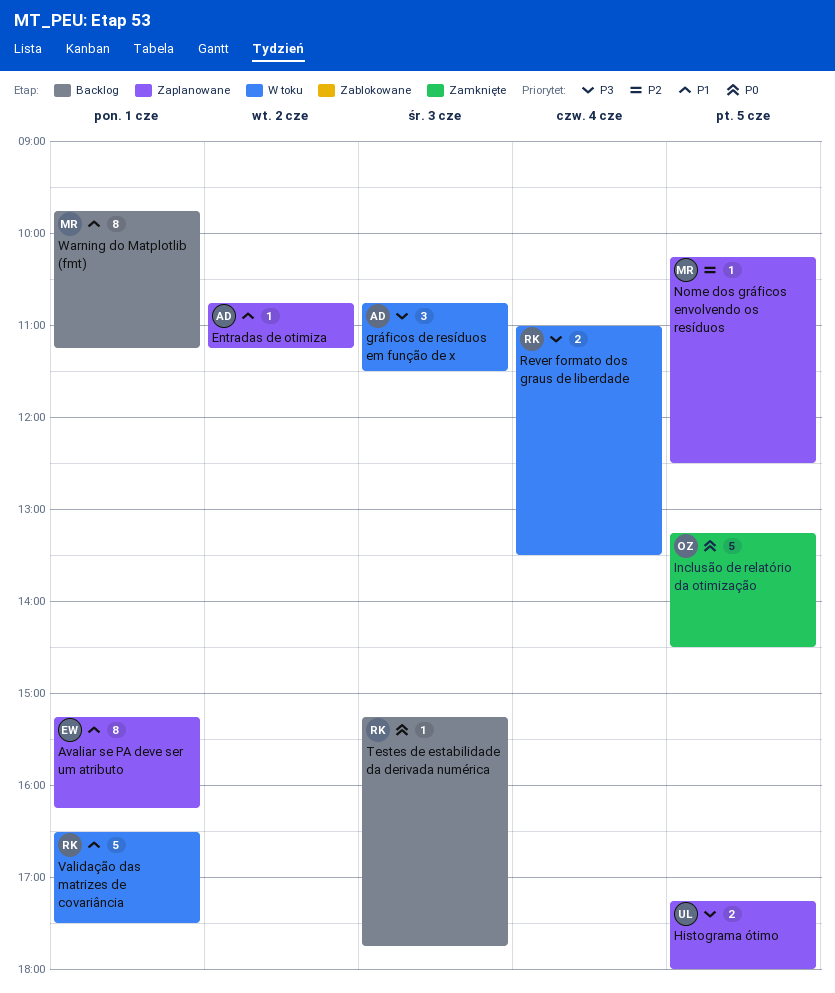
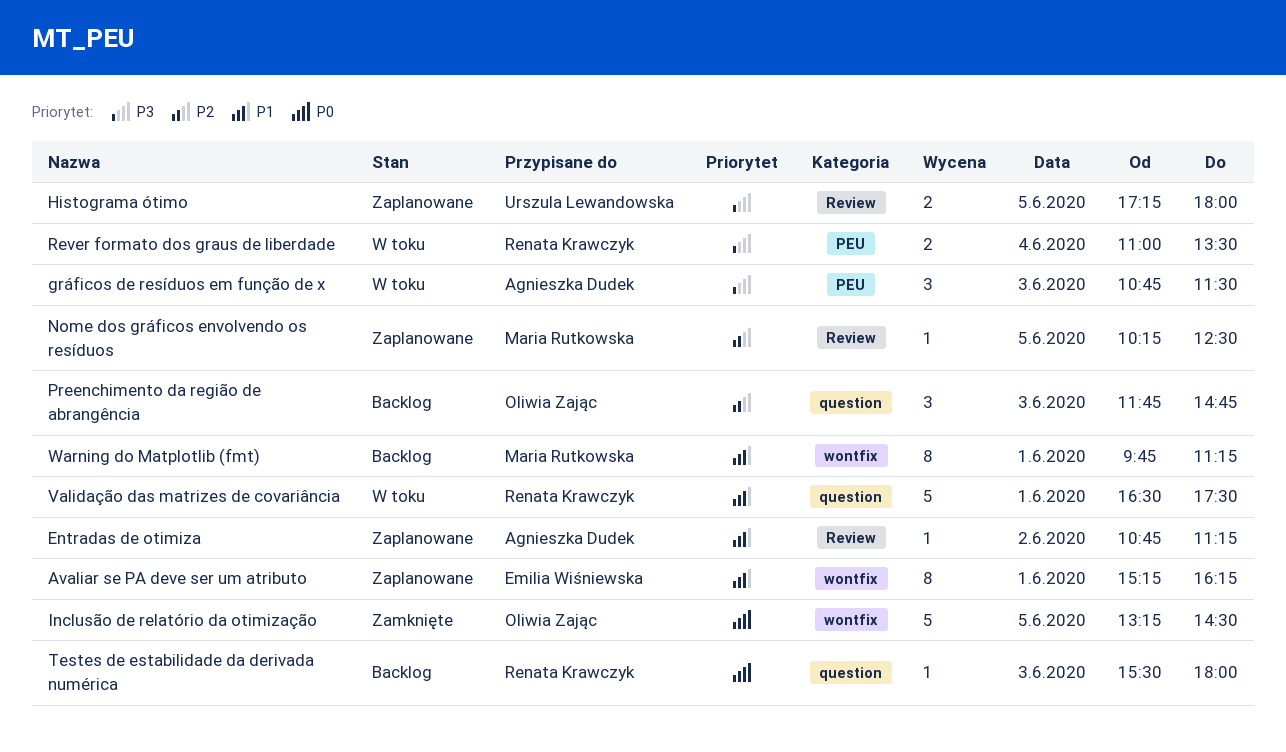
Preenchimento da região de abrangência: none -> present
Testes de estabilidade da derivada numérica, begins: 15:15 -> 15:30
Testes de estabilidade da derivada numérica, ends: 17:45 -> 18:00

